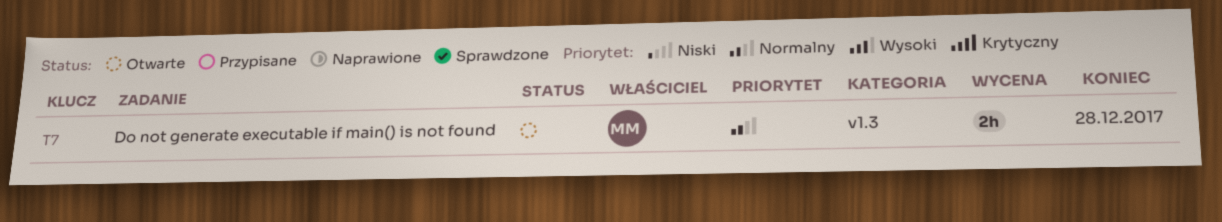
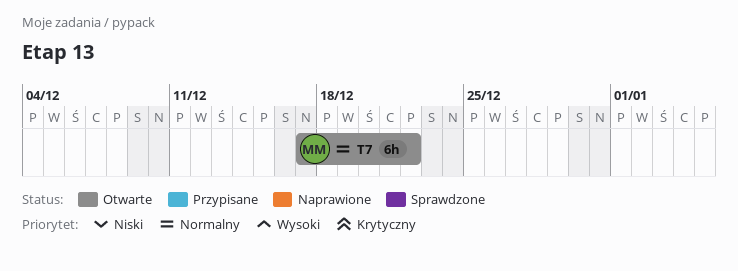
T7, estimate: 2h -> 6h
T7, due: Dec 28 -> Dec 22

